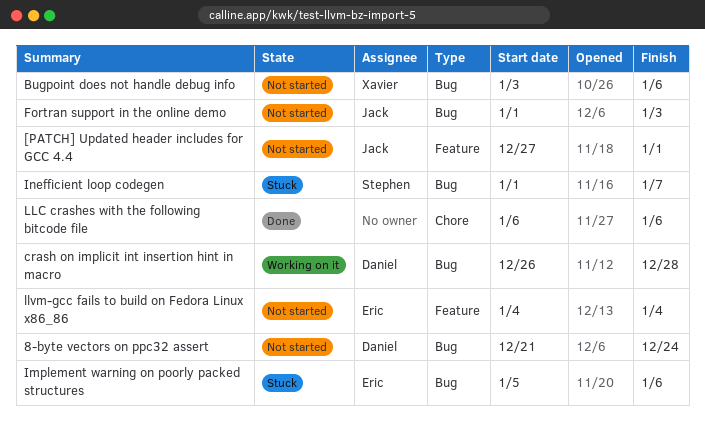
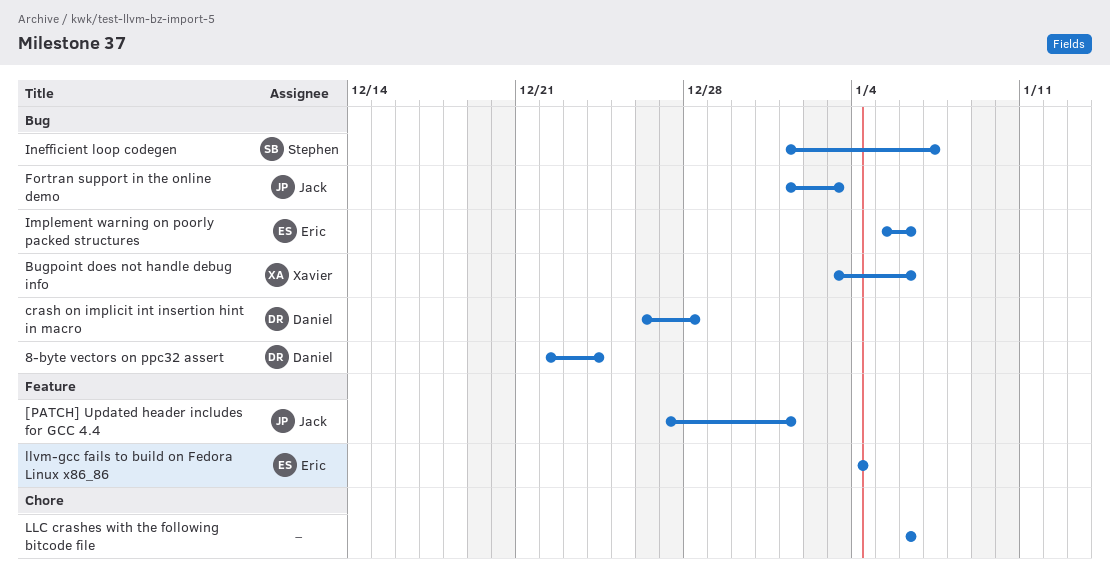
8-byte vectors on ppc32 assert, start: Dec 21 -> Dec 22

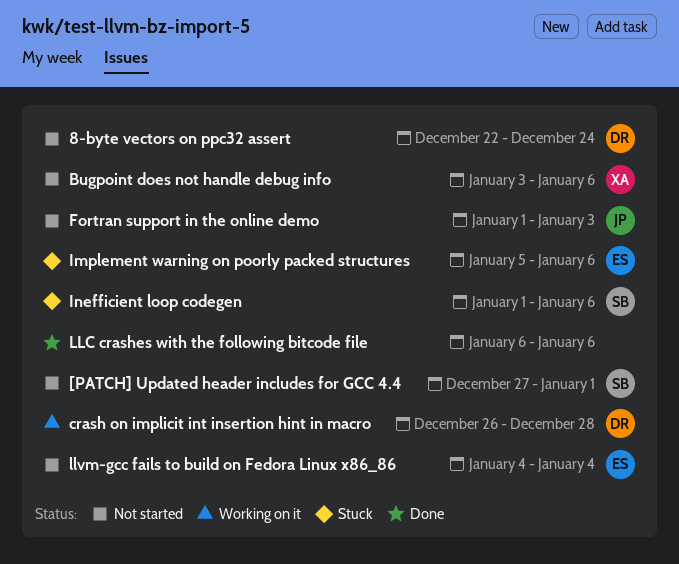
[PATCH] Updated header includes for GCC 4.4, owner: Jack -> Stephen
Inefficient loop codegen, due: Jan 7 -> Jan 6

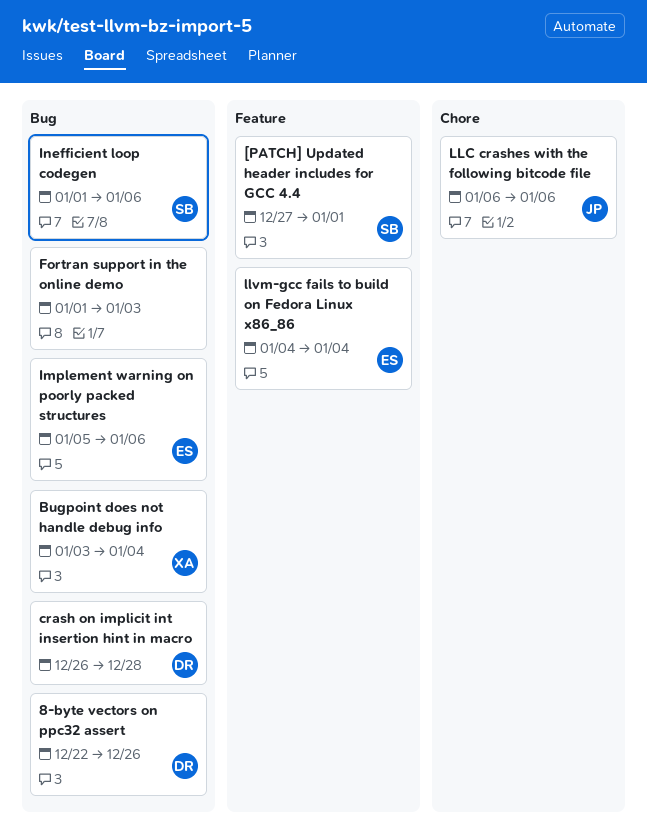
8-byte vectors on ppc32 assert, due: Dec 24 -> Dec 26
Bugpoint does not handle debug info, due: Jan 6 -> Jan 4
Fortran support in the online demo, owner: JP -> none
LLC crashes with the following bitcode file, owner: none -> JP

